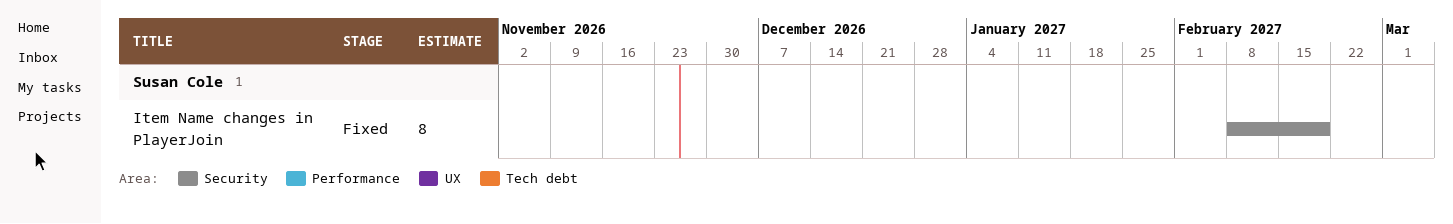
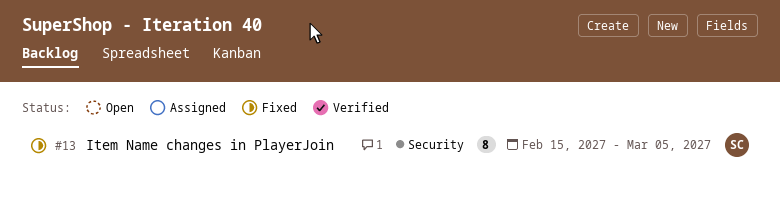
Item Name changes in PlayerJoin, start: Feb 8 -> Feb 15
Item Name changes in PlayerJoin, due: Feb 19 -> Mar 5

